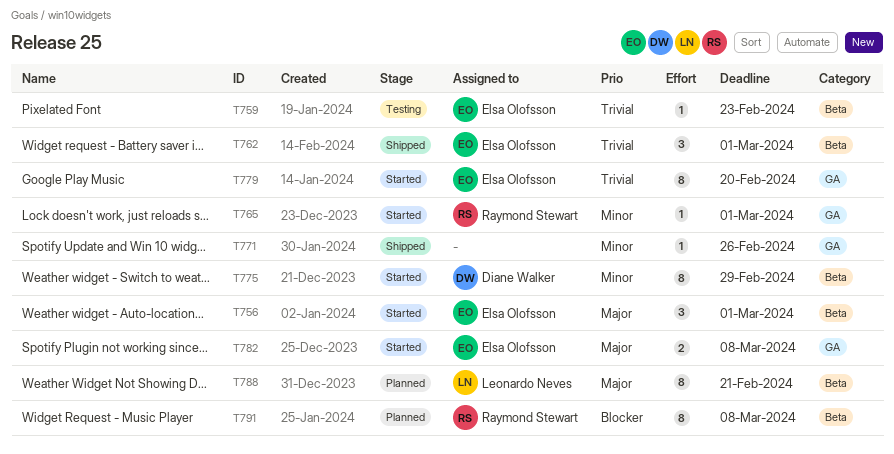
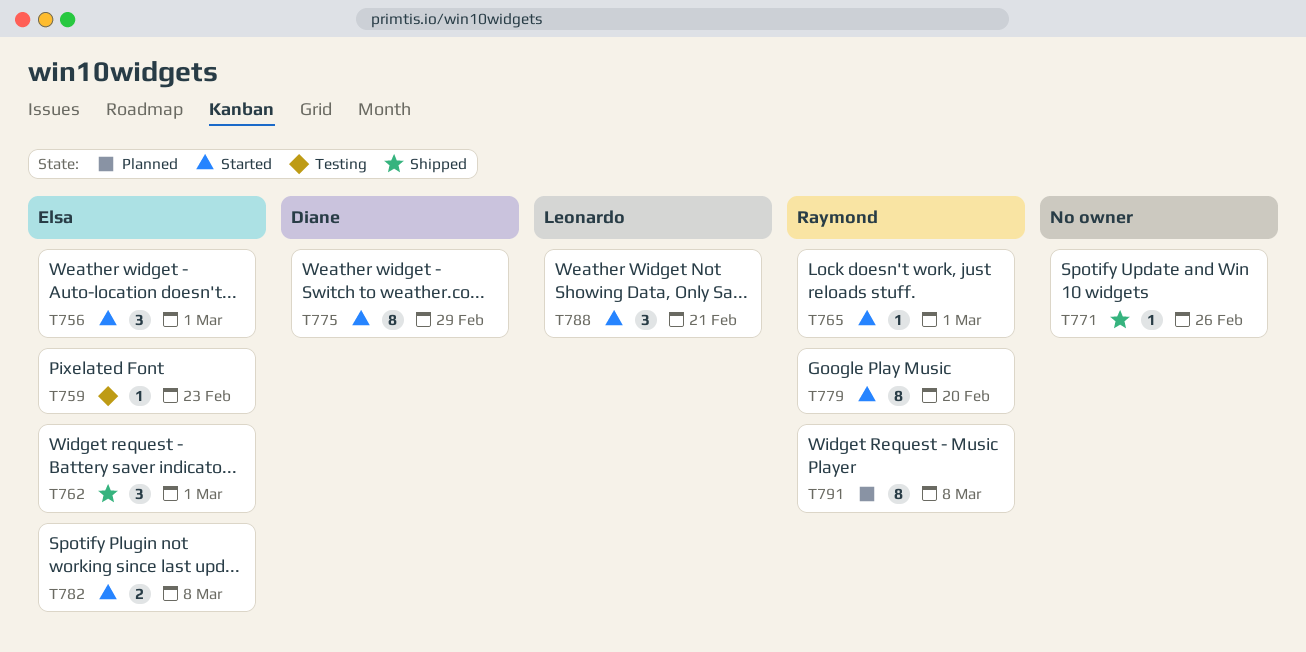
T779, owner: Elsa Olofsson -> Raymond Stewart
T788, status: Planned -> Started
T788, estimate: 8 -> 3

